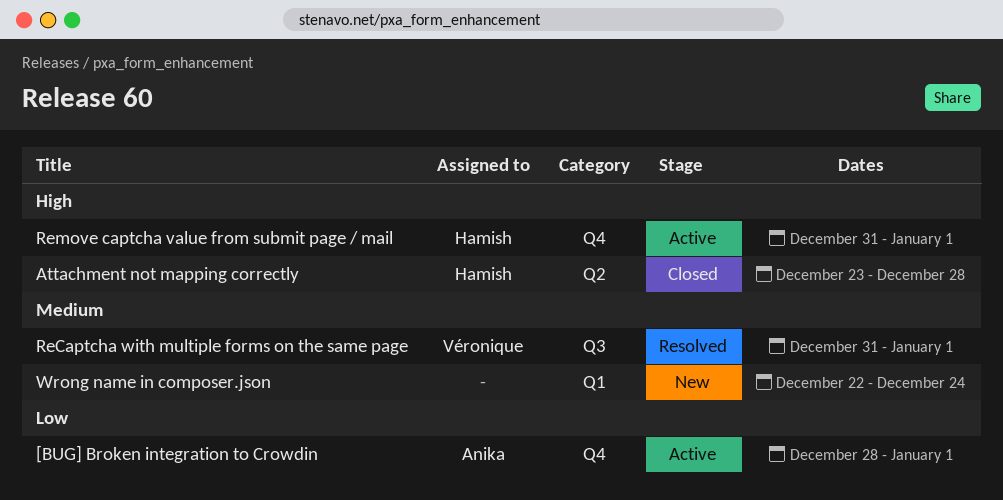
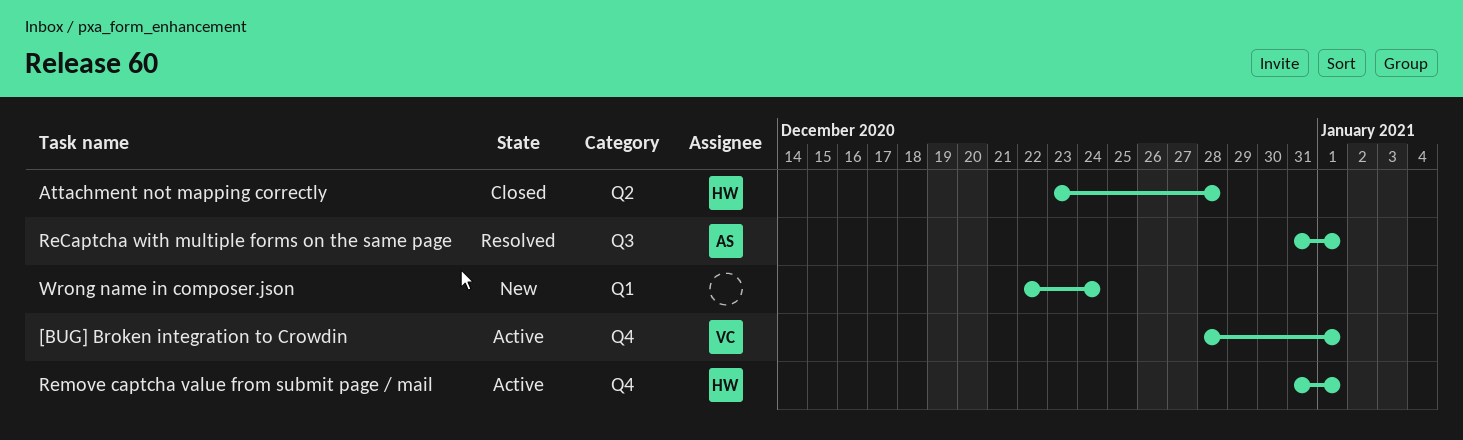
[BUG] Broken integration to Crowdin, owner: Anika -> Véronique
ReCaptcha with multiple forms on the same page, owner: Véronique -> Anika

